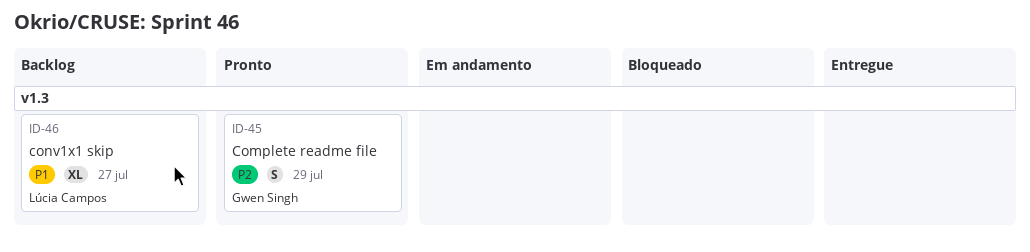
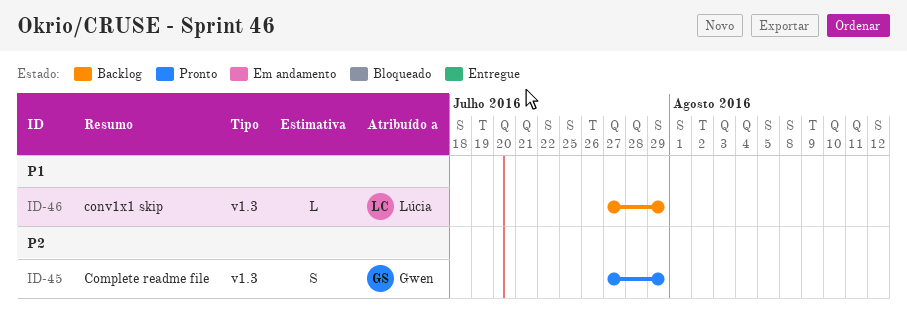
ID-46, estimate: XL -> L
ID-46, due: Jul 27 -> Jul 29

